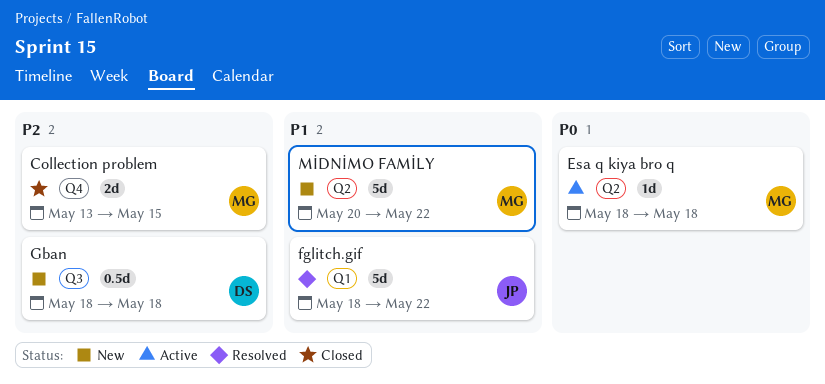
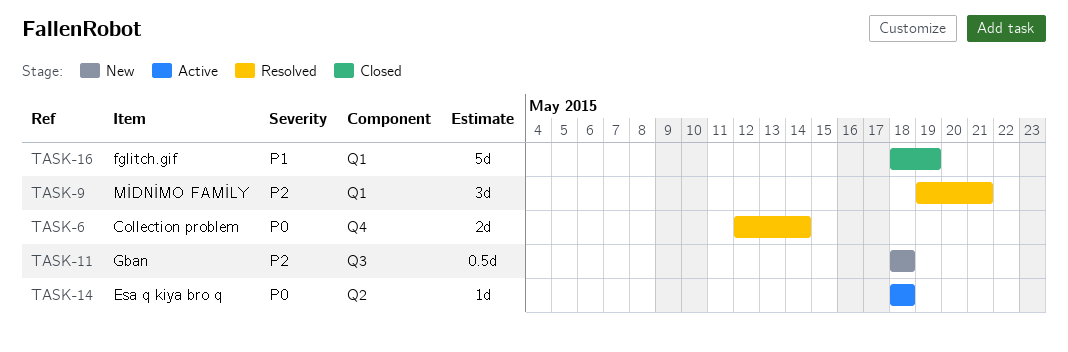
Collection problem, status: Closed -> Resolved
Collection problem, priority: P2 -> P0
Collection problem, start: May 13 -> May 12
Collection problem, due: May 15 -> May 14
fglitch.gif, status: Resolved -> Closed
fglitch.gif, due: May 22 -> May 19
MİDNİMO FAMİLY, status: New -> Resolved
MİDNİMO FAMİLY, priority: P1 -> P2
MİDNİMO FAMİLY, label: Q2 -> Q1
MİDNİMO FAMİLY, estimate: 5d -> 3d
MİDNİMO FAMİLY, start: May 20 -> May 19
MİDNİMO FAMİLY, due: May 22 -> May 21

